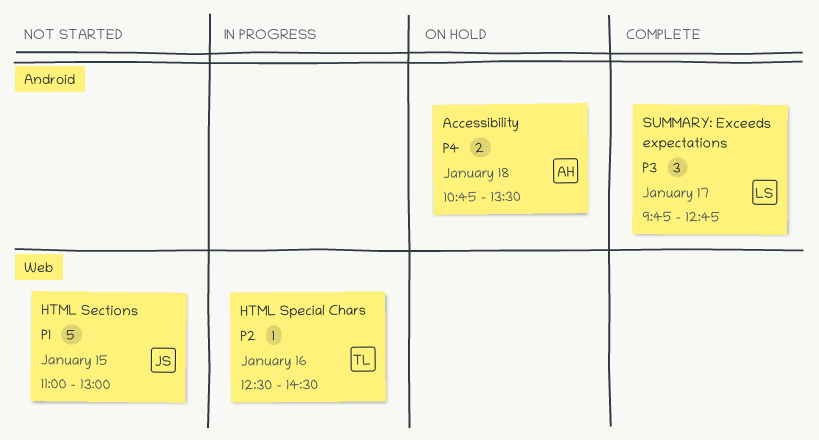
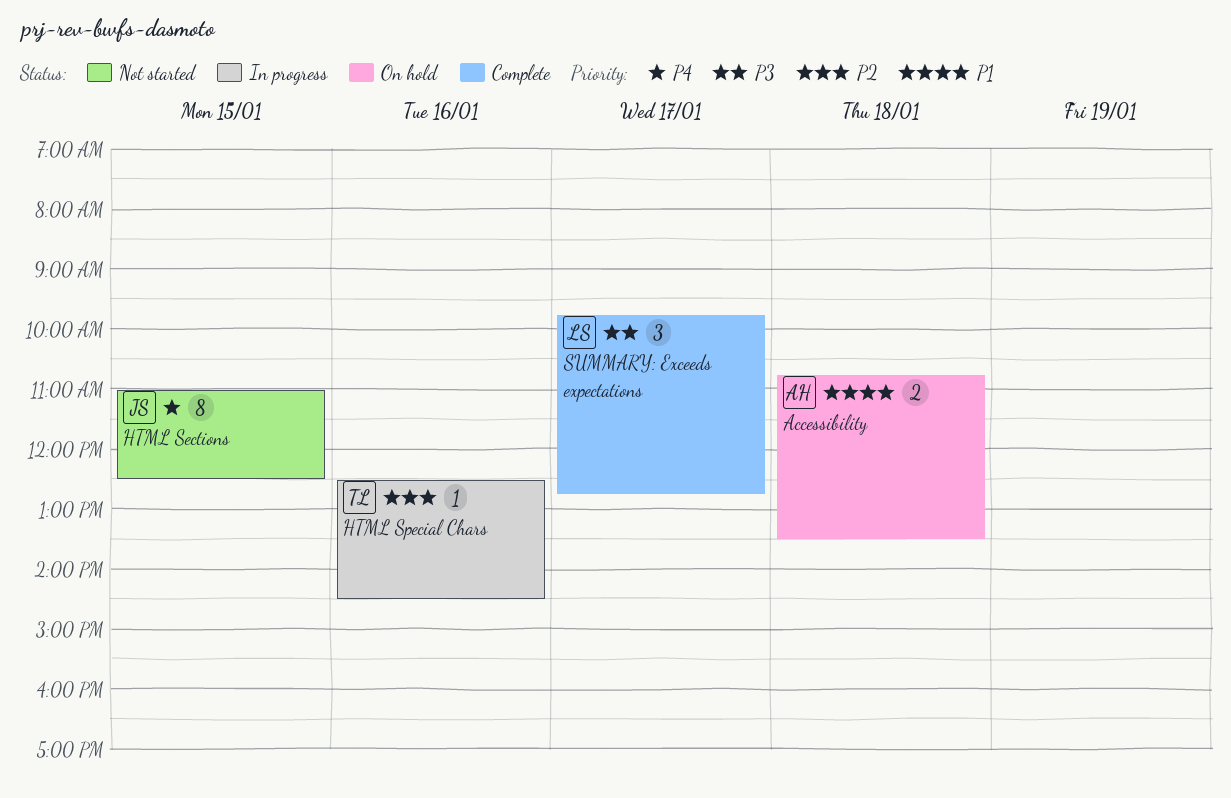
Accessibility, priority: P4 -> P1
HTML Sections, priority: P1 -> P4
HTML Sections, estimate: 5 -> 8
HTML Sections, ends: 13:00 -> 12:30

